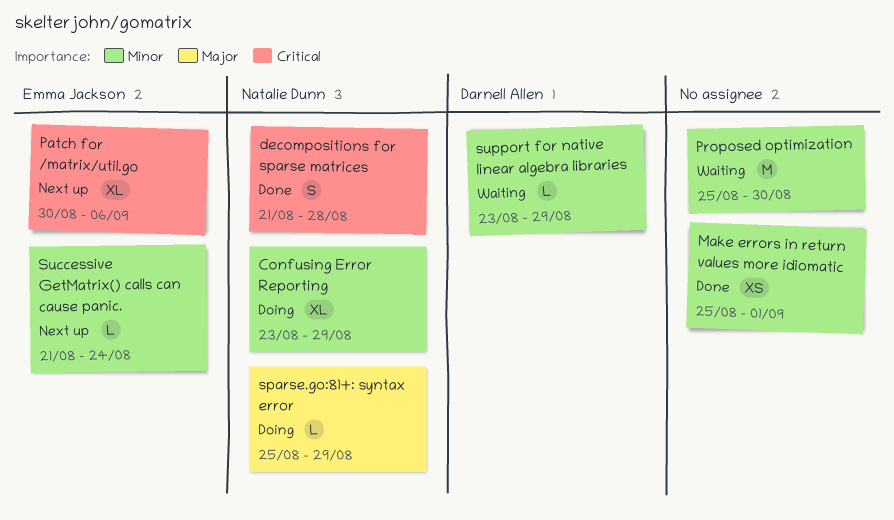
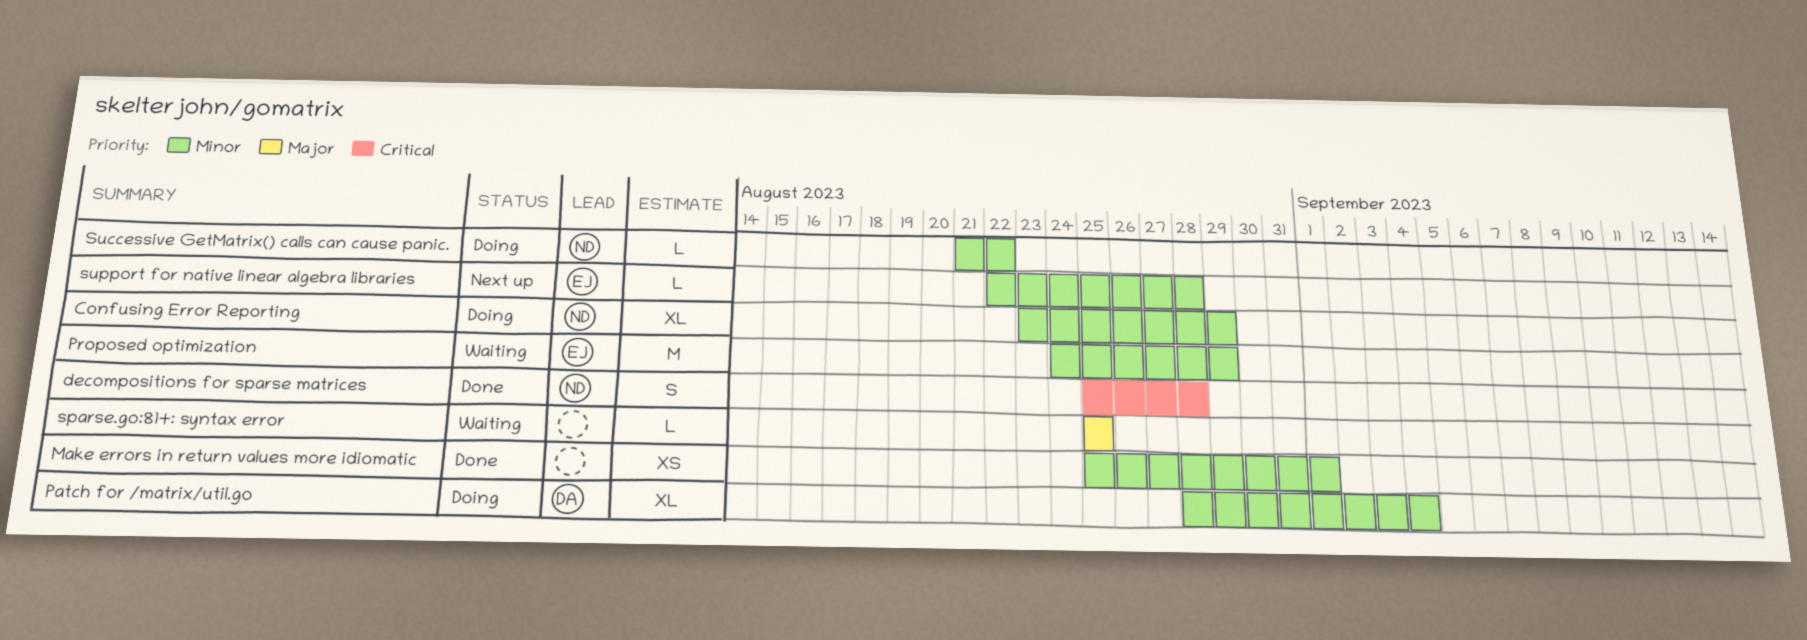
decompositions for sparse matrices, start: Aug 21 -> Aug 25
Patch for /matrix/util.go, status: Next up -> Doing
Patch for /matrix/util.go, owner: Emma Jackson -> Darnell Allen
Patch for /matrix/util.go, priority: Critical -> Minor
Patch for /matrix/util.go, start: Aug 30 -> Aug 28
Patch for /matrix/util.go, due: Sep 6 -> Sep 4
Proposed optimization, owner: none -> Emma Jackson
Proposed optimization, start: Aug 25 -> Aug 24
Proposed optimization, due: Aug 30 -> Aug 29
sparse.go:81+: syntax error, status: Doing -> Waiting
sparse.go:81+: syntax error, owner: Natalie Dunn -> none
sparse.go:81+: syntax error, due: Aug 29 -> Aug 25
Successive GetMatrix() calls can cause panic., status: Next up -> Doing
Successive GetMatrix() calls can cause panic., owner: Emma Jackson -> Natalie Dunn
Successive GetMatrix() calls can cause panic., due: Aug 24 -> Aug 22
support for native linear algebra libraries, status: Waiting -> Next up
support for native linear algebra libraries, owner: Darnell Allen -> Emma Jackson
support for native linear algebra libraries, start: Aug 23 -> Aug 22
support for native linear algebra libraries, due: Aug 29 -> Aug 28

